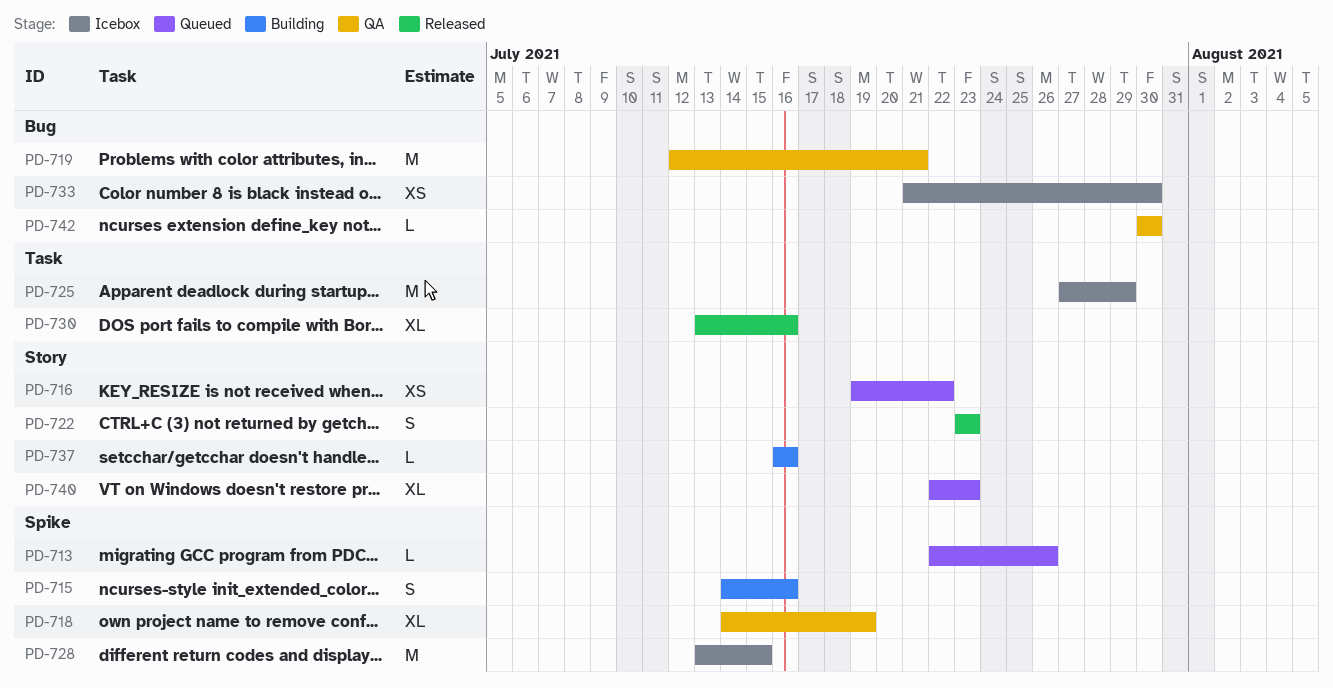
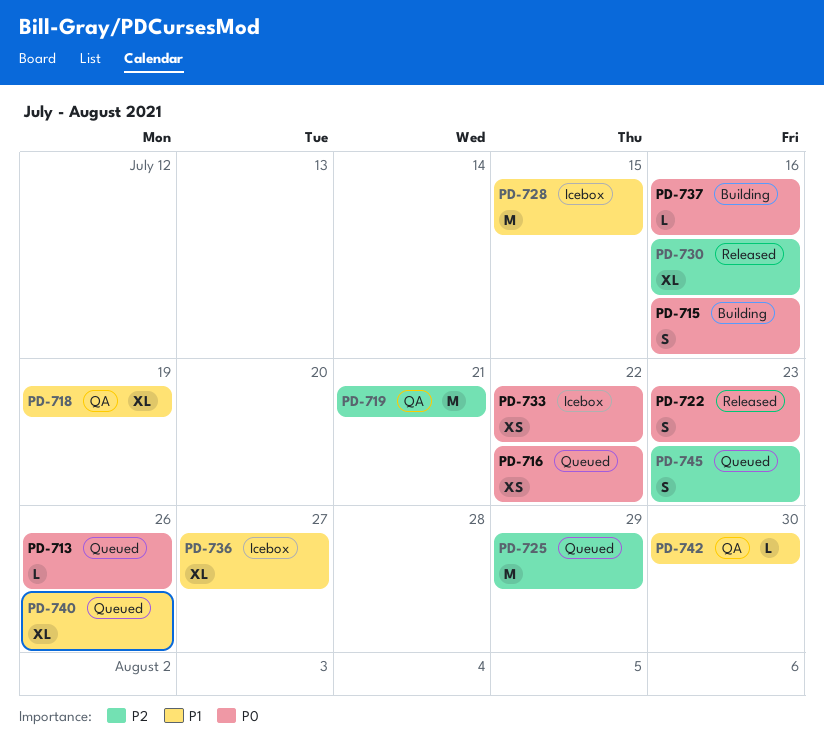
PD-725, status: Icebox -> Queued
PD-733, due: Jul 30 -> Jul 22
PD-736: none -> present
PD-740, due: Jul 23 -> Jul 26
PD-745: none -> present

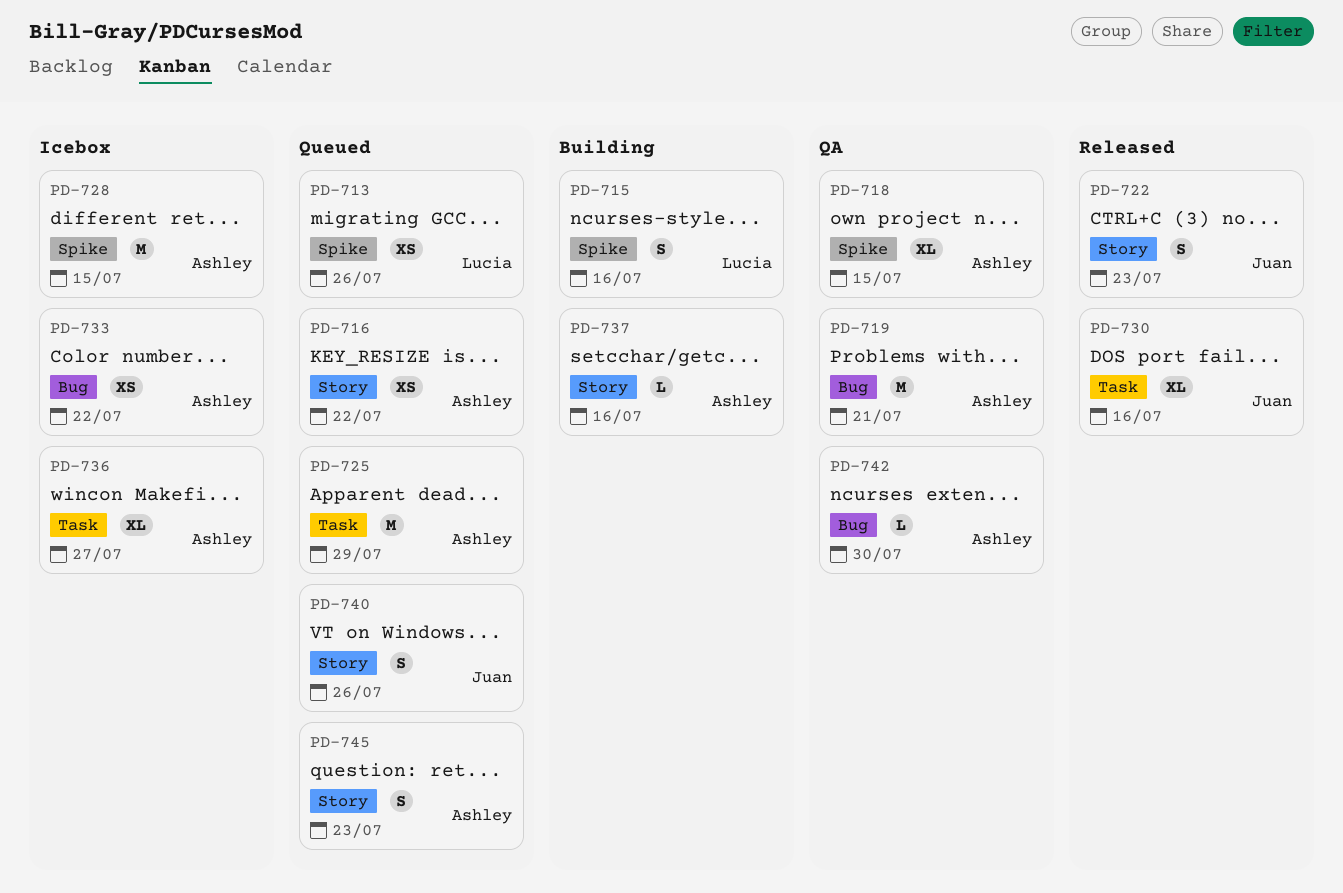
PD-713, estimate: L -> XS
PD-718, due: Jul 19 -> Jul 15
PD-740, estimate: XL -> S

